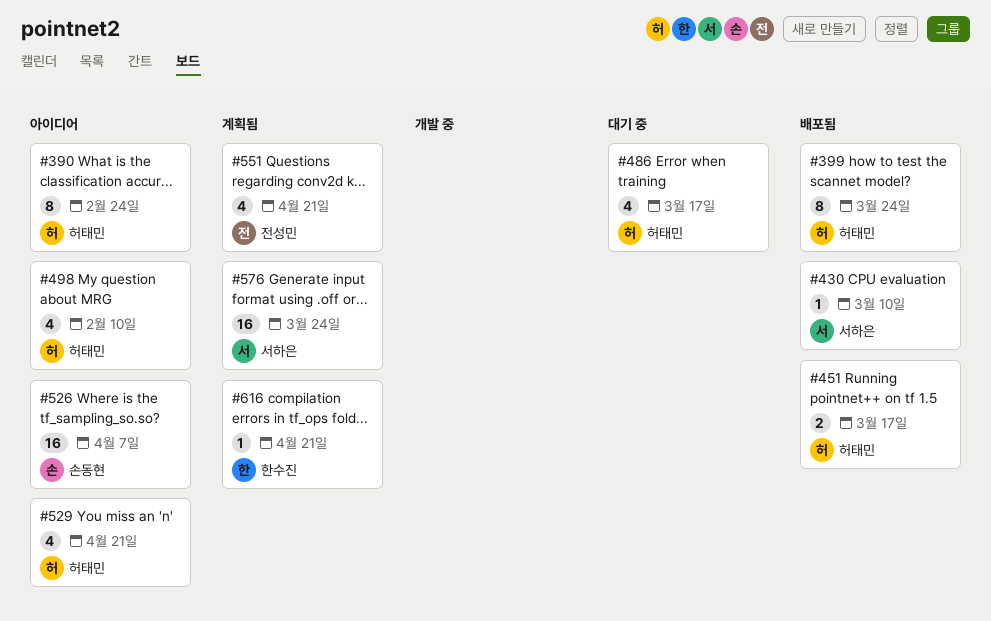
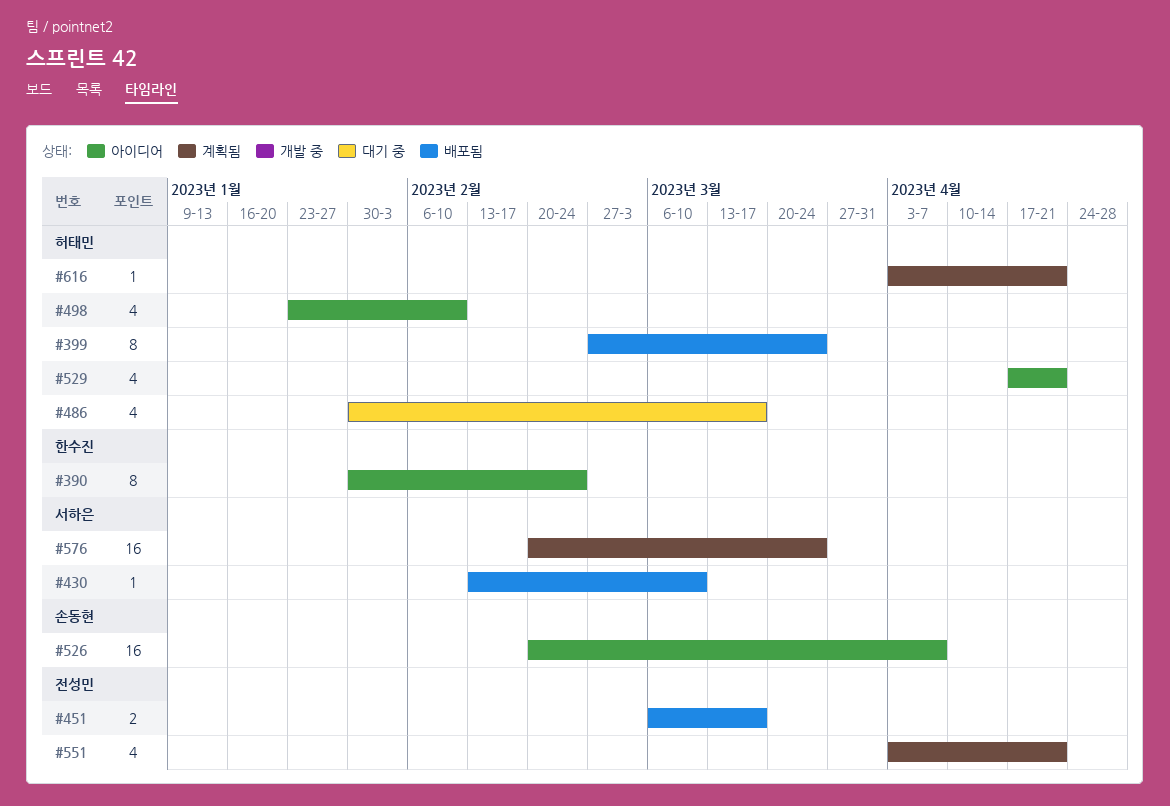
#390, owner: 허태민 -> 한수진
#451, owner: 허태민 -> 전성민
#616, owner: 한수진 -> 허태민

